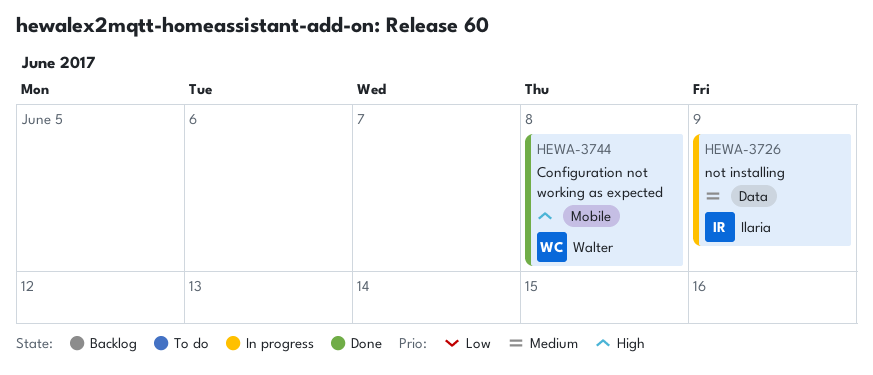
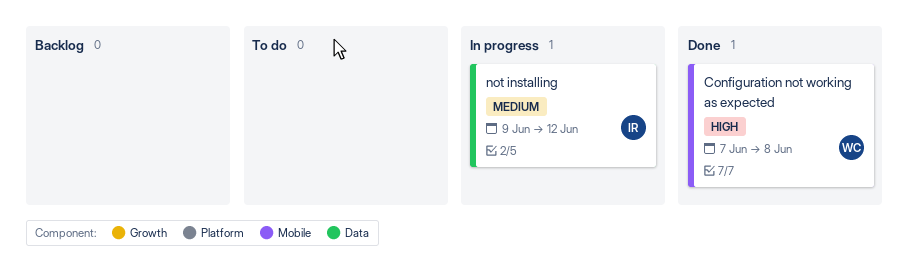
not installing, due: Jun 9 -> Jun 12

